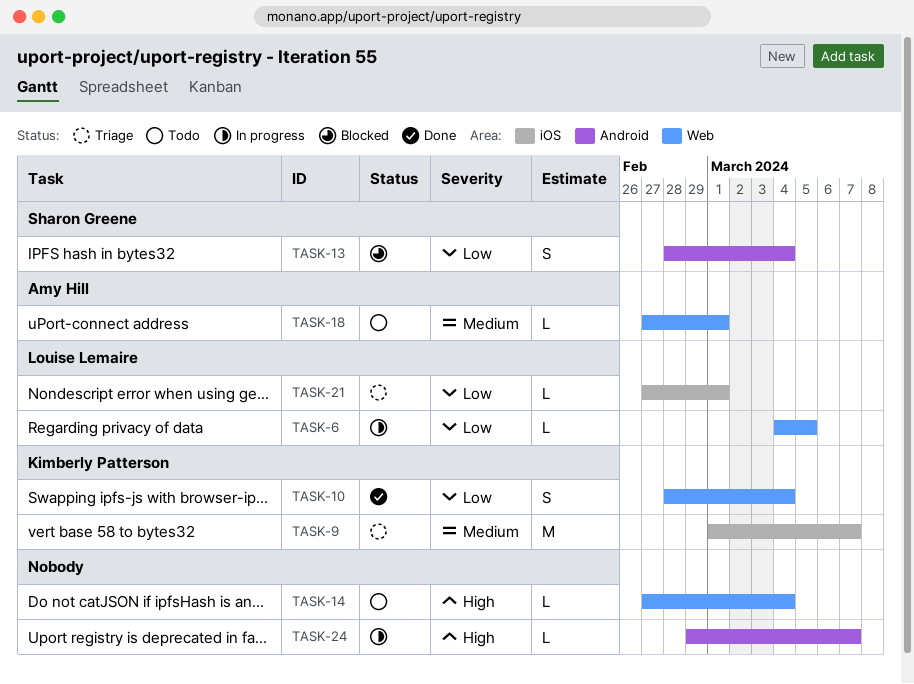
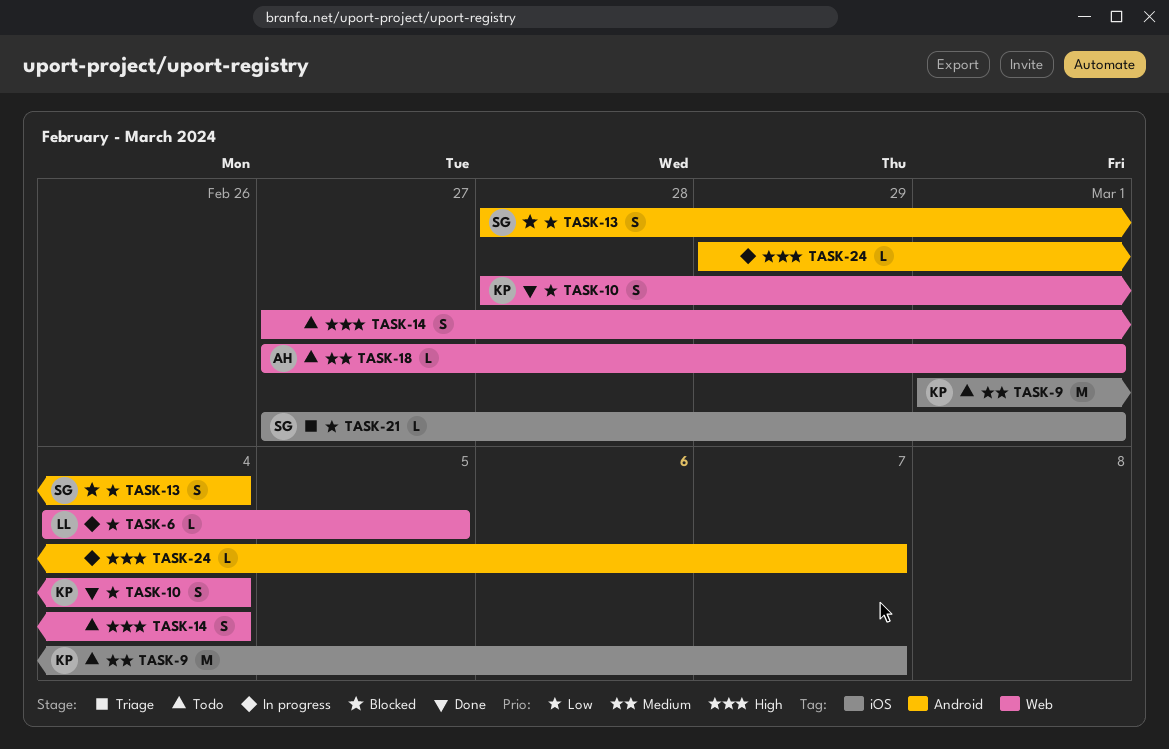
TASK-9, status: Triage -> Todo
TASK-14, estimate: L -> S
TASK-21, owner: Louise Lemaire -> Sharon Greene

